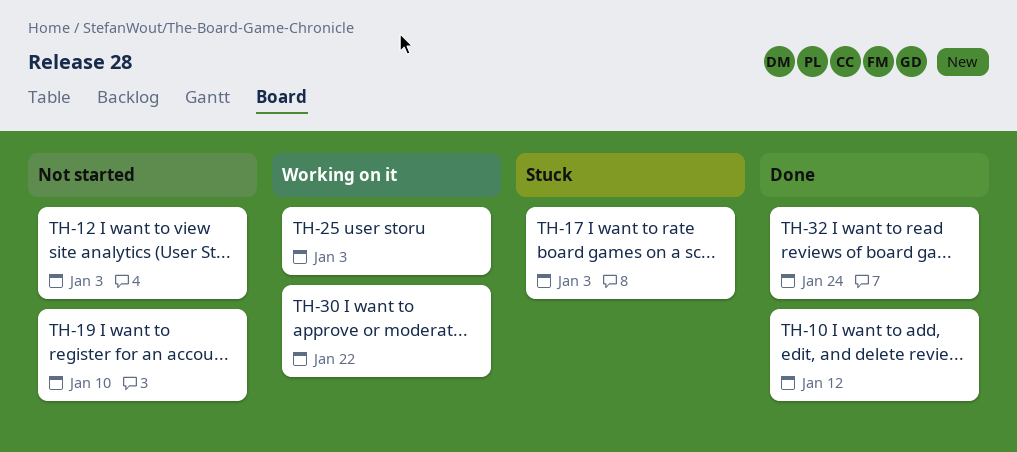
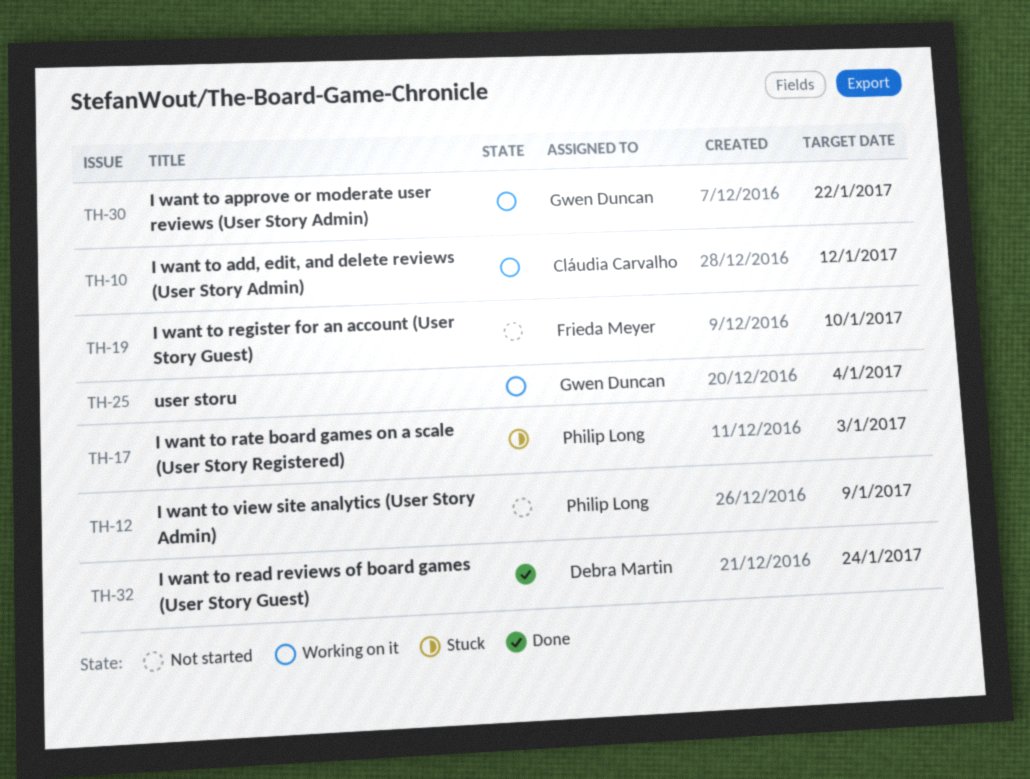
TH-10, status: Done -> Working on it
TH-12, due: Jan 3 -> Jan 9
TH-25, due: Jan 3 -> Jan 4

